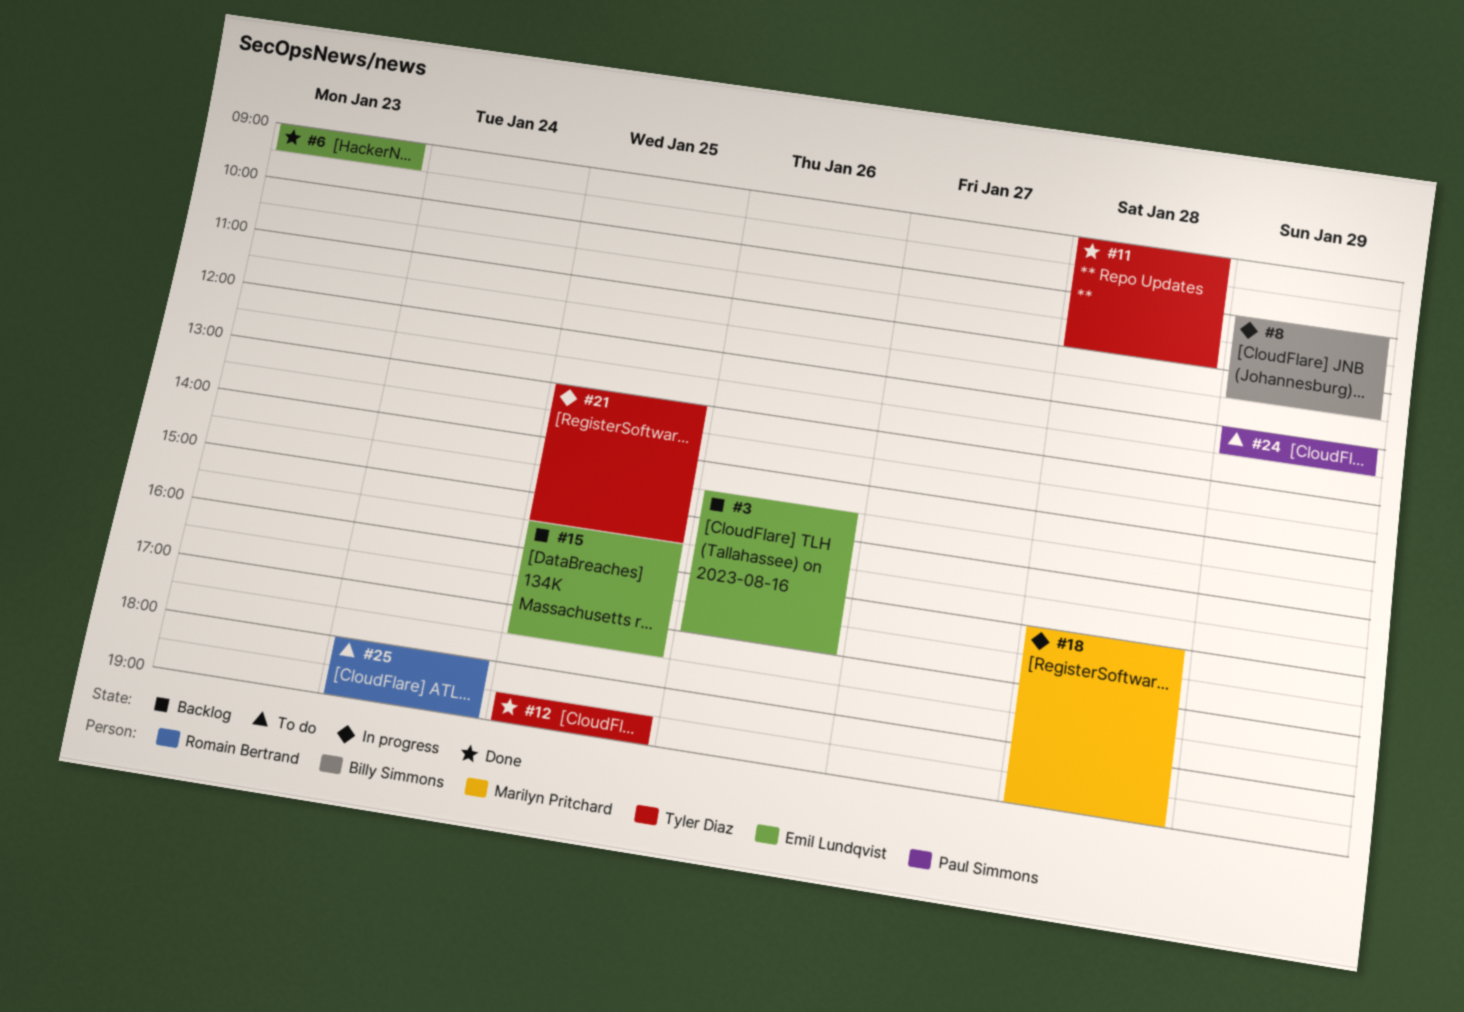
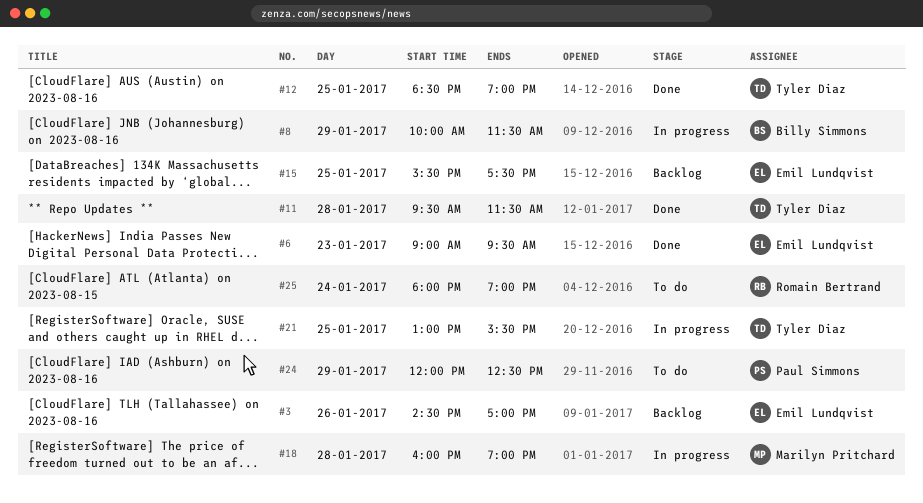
#11, begins: 09:00 -> 09:30
#11, ends: 11:00 -> 11:30

